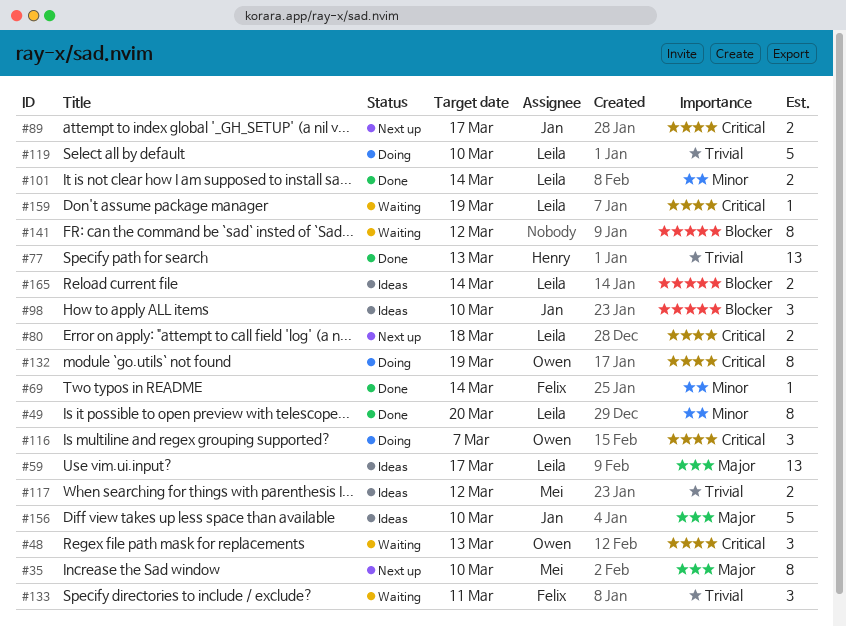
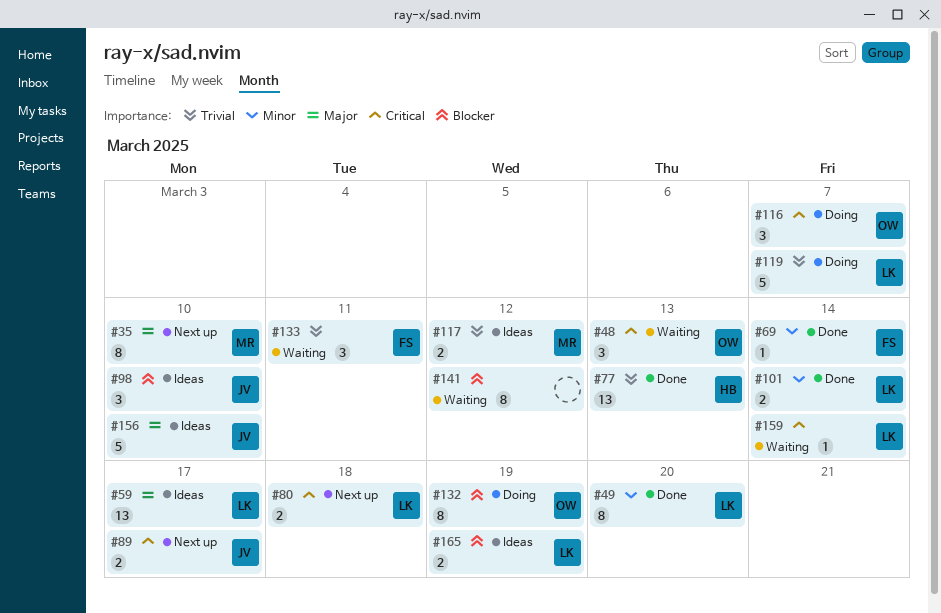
#119, due: Mar 10 -> Mar 7
#132, priority: Critical -> Blocker
#159, due: Mar 19 -> Mar 14
#165, due: Mar 14 -> Mar 19

